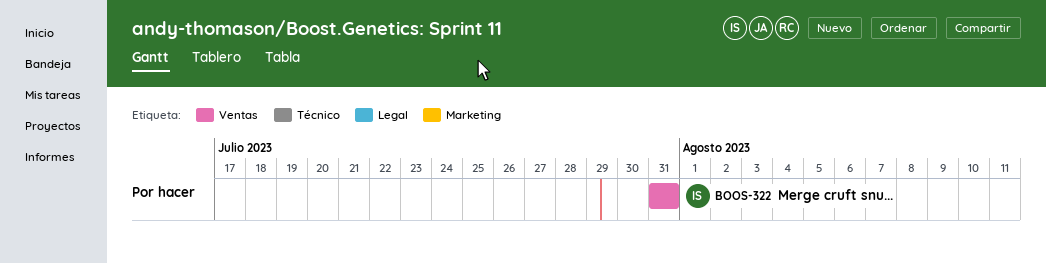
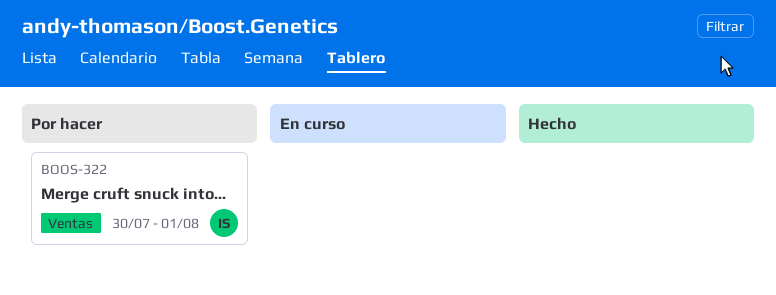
BOOS-322, start: Jul 31 -> Jul 30
BOOS-322, due: Jul 31 -> Aug 1

